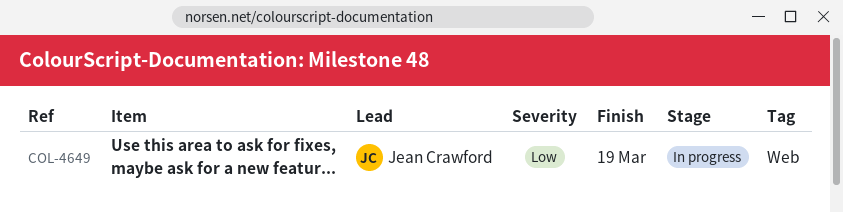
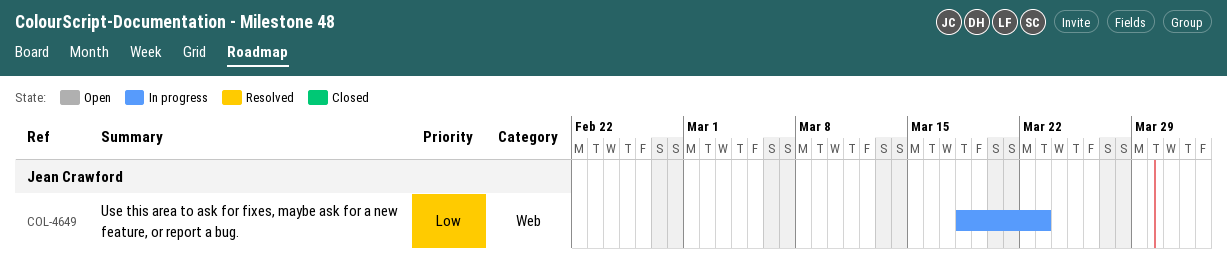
COL-4649, due: Mar 19 -> Mar 23

